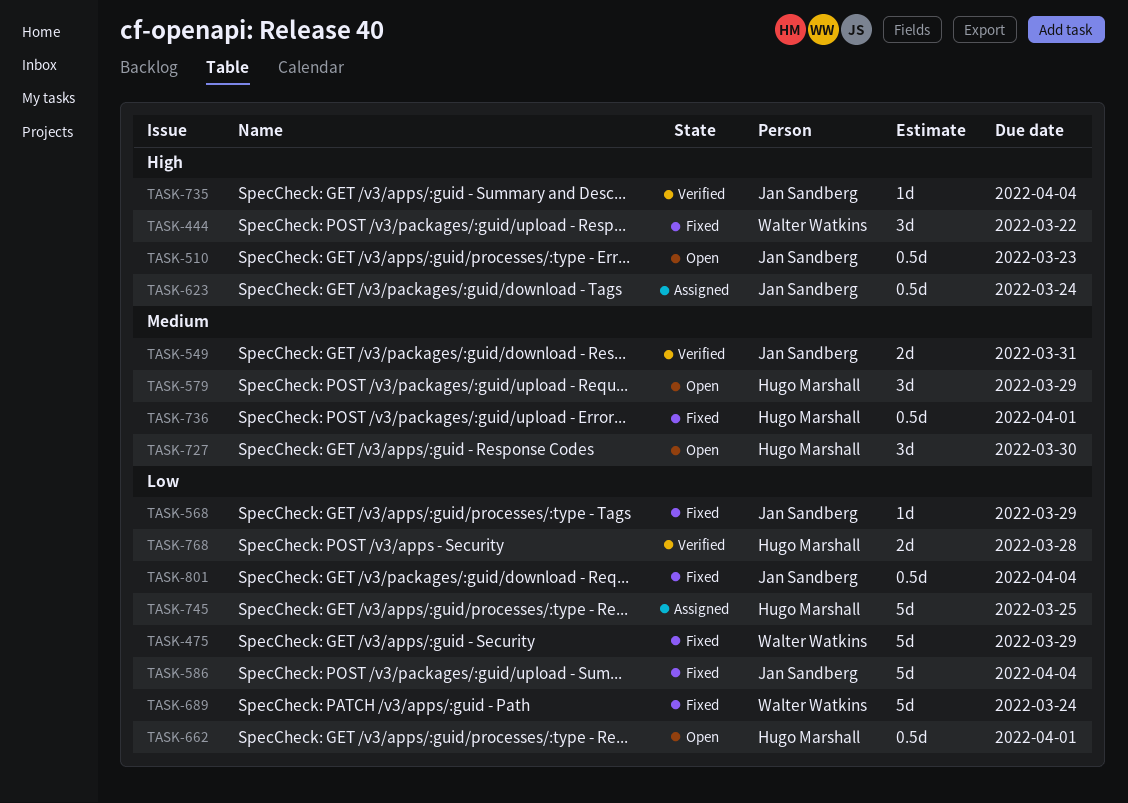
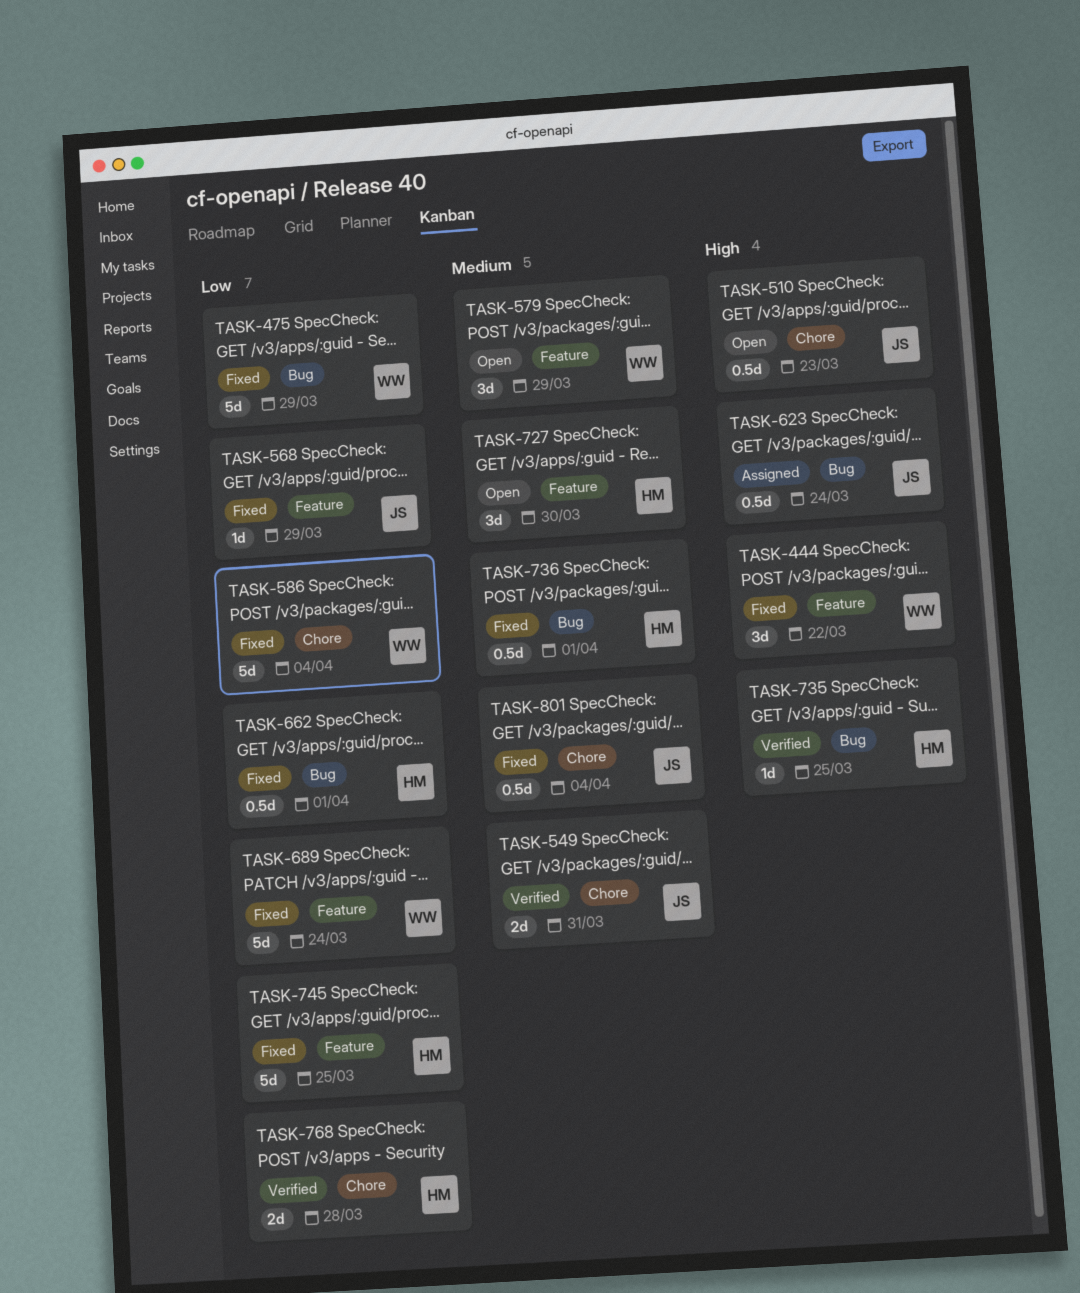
TASK-579, owner: Hugo Marshall -> Walter Watkins
TASK-586, owner: Jan Sandberg -> Walter Watkins
TASK-662, status: Open -> Fixed
TASK-735, owner: Jan Sandberg -> Hugo Marshall
TASK-735, due: Apr 4 -> Mar 25
TASK-745, status: Assigned -> Fixed
TASK-801, priority: Low -> Medium

